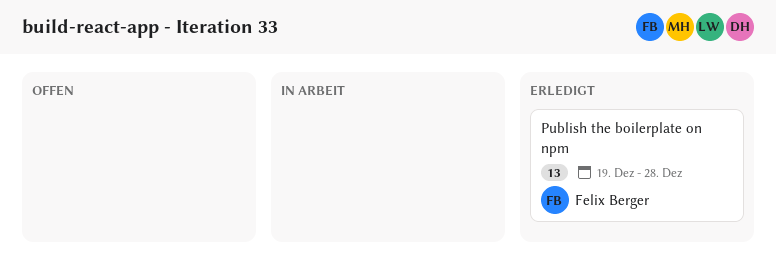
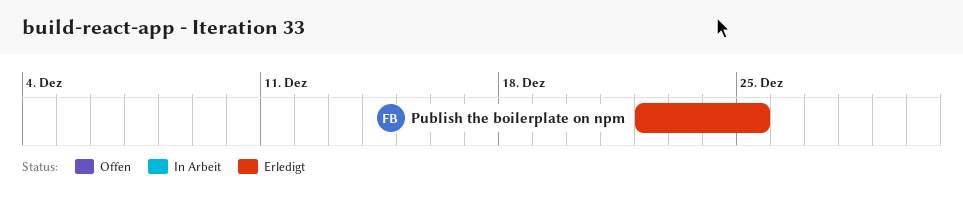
Publish the boilerplate on npm, start: Dec 19 -> Dec 22
Publish the boilerplate on npm, due: Dec 28 -> Dec 25

